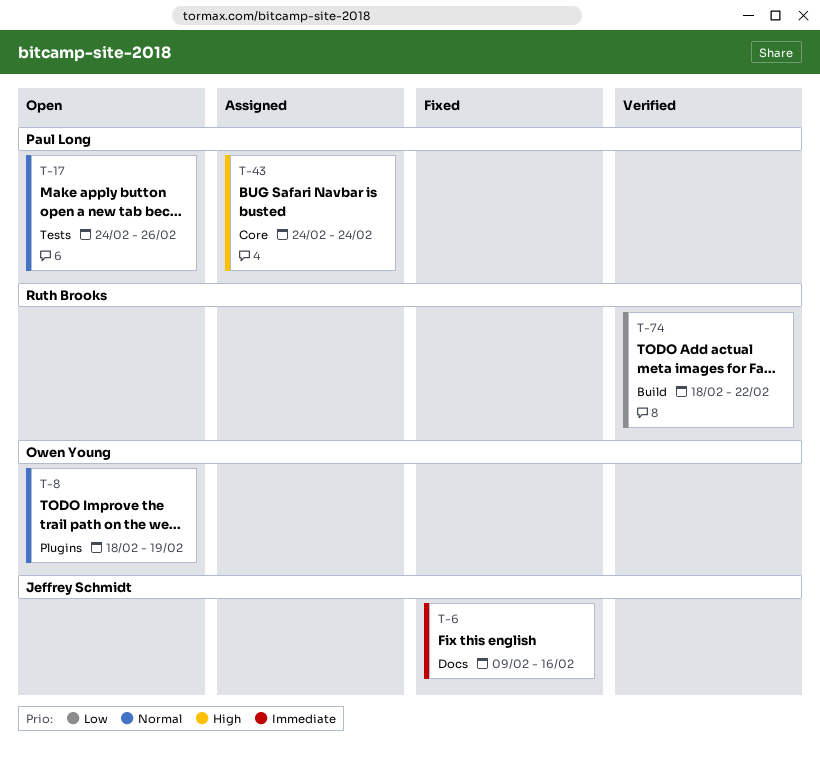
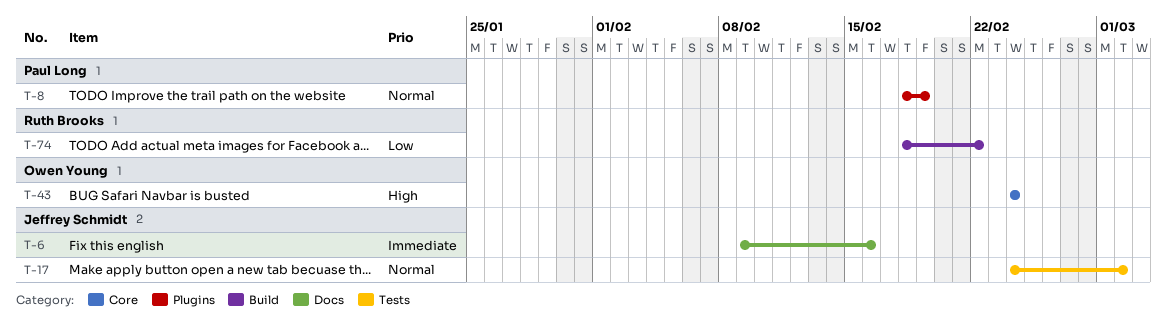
T-8, owner: Owen Young -> Paul Long
T-17, owner: Paul Long -> Jeffrey Schmidt
T-17, due: Feb 26 -> Mar 2
T-43, owner: Paul Long -> Owen Young

